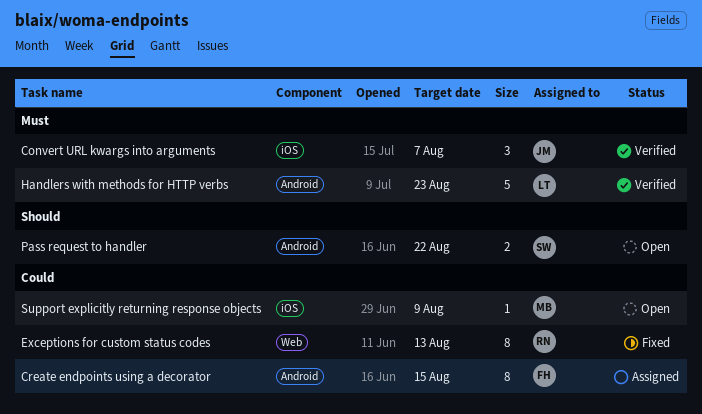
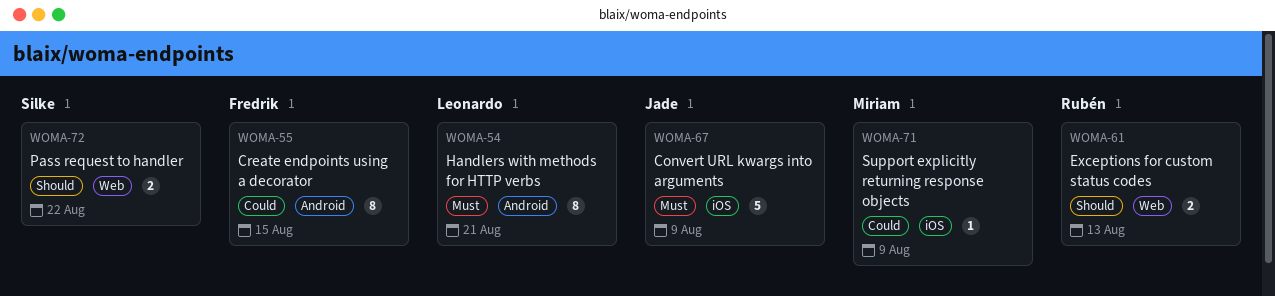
Convert URL kwargs into arguments, estimate: 3 -> 5
Convert URL kwargs into arguments, due: Aug 7 -> Aug 9
Exceptions for custom status codes, priority: Could -> Should
Exceptions for custom status codes, estimate: 8 -> 2
Handlers with methods for HTTP verbs, estimate: 5 -> 8
Handlers with methods for HTTP verbs, due: Aug 23 -> Aug 21
Pass request to handler, label: Android -> Web

